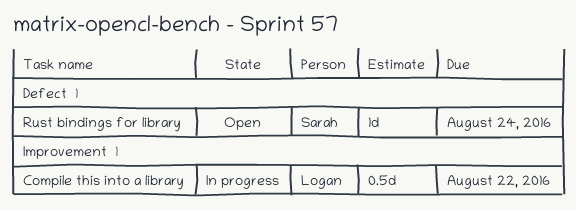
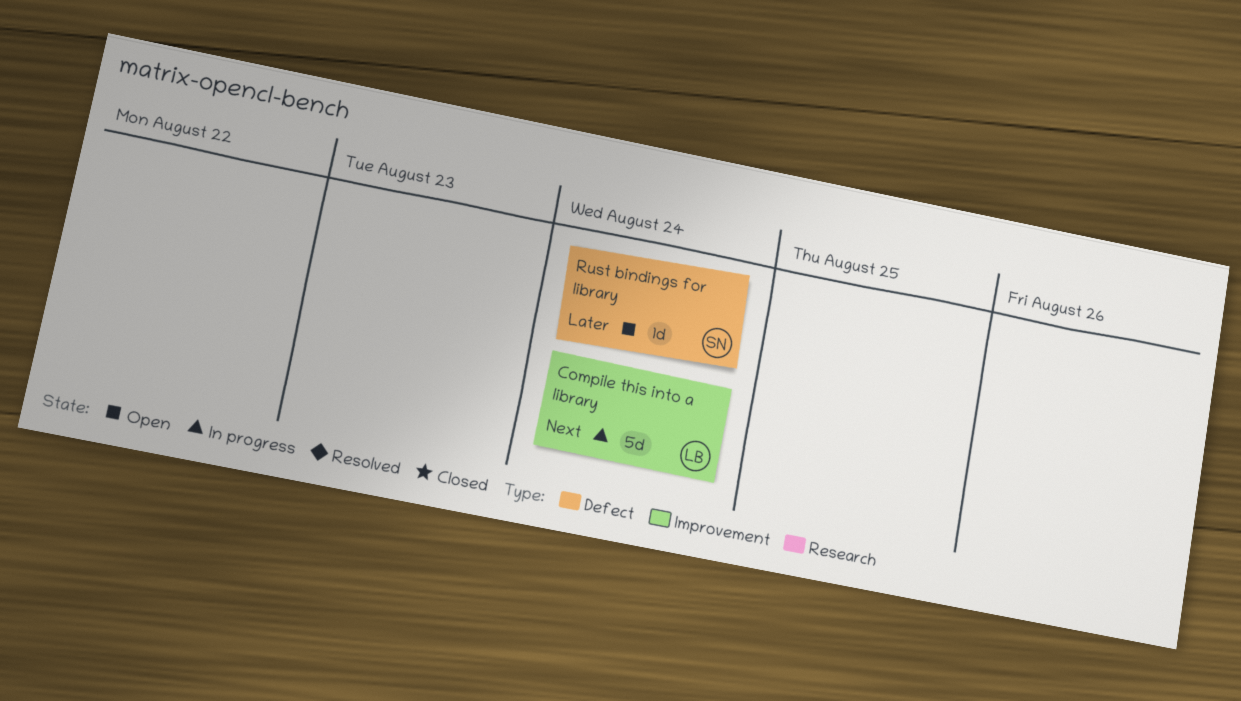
Compile this into a library, estimate: 0.5d -> 5d
Compile this into a library, due: Aug 22 -> Aug 24

